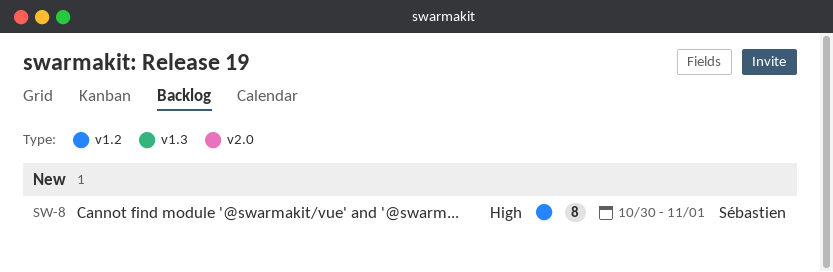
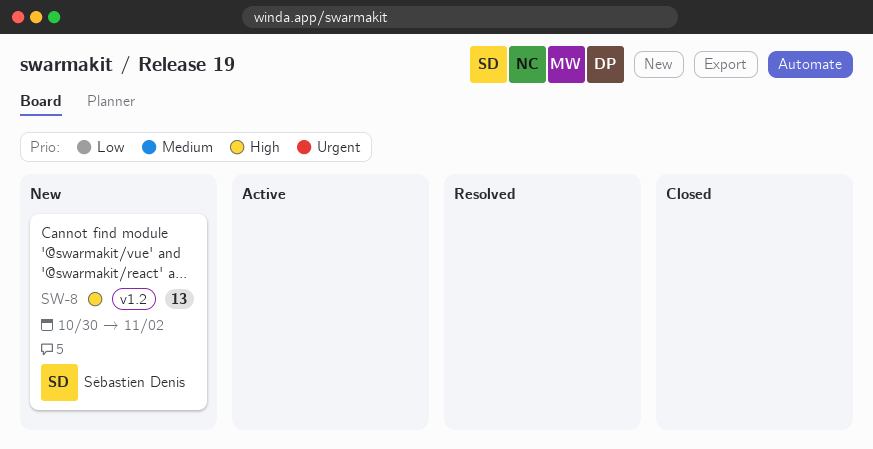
SW-8, estimate: 8 -> 13
SW-8, due: Nov 1 -> Nov 2

